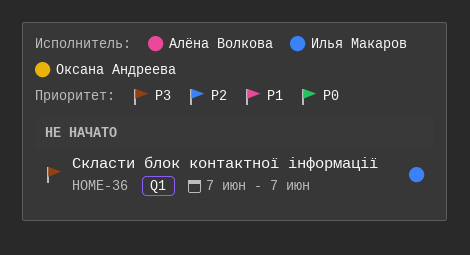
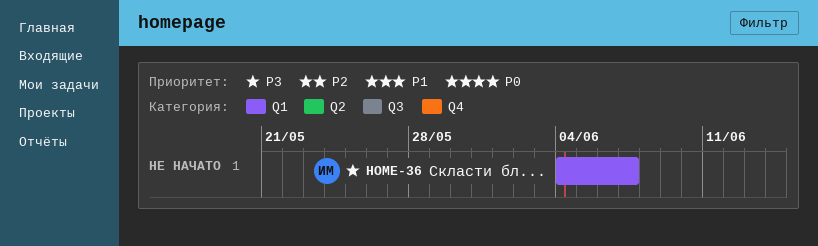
HOME-36, start: Jun 7 -> Jun 4

